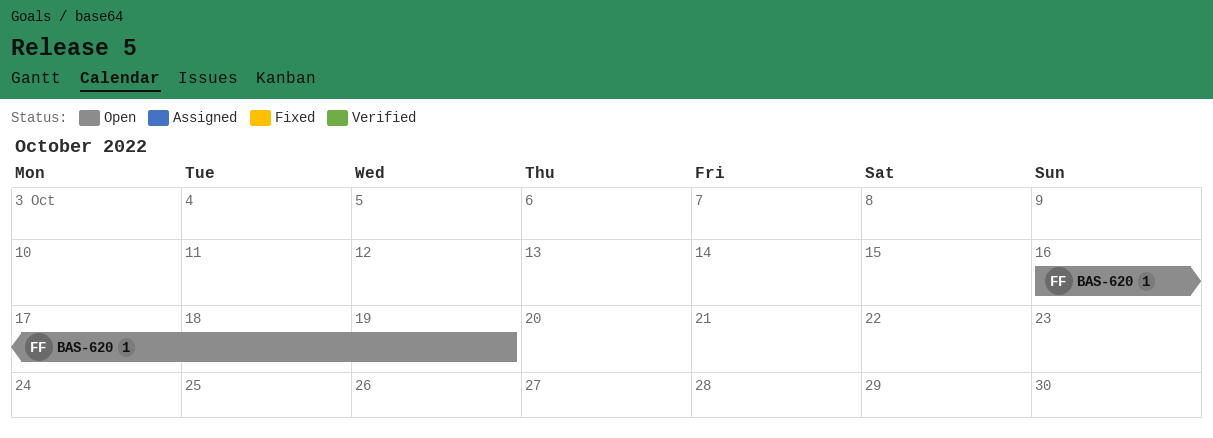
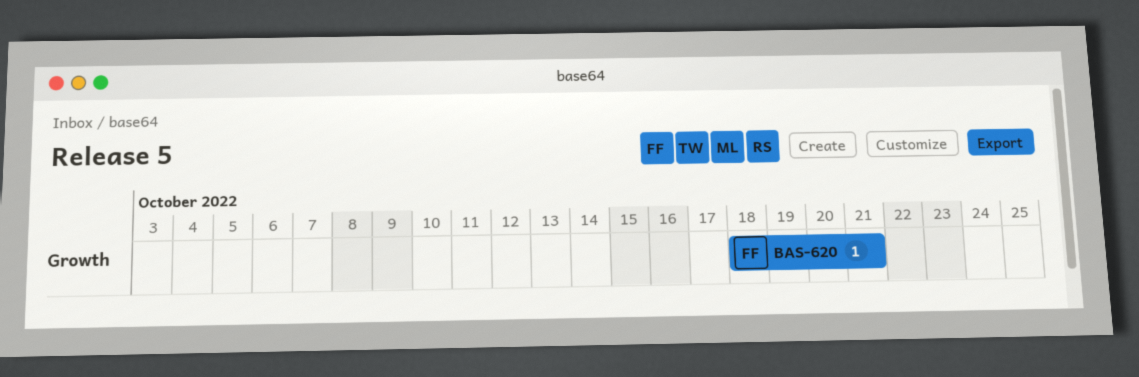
BAS-620, start: Oct 16 -> Oct 18
BAS-620, due: Oct 19 -> Oct 21

